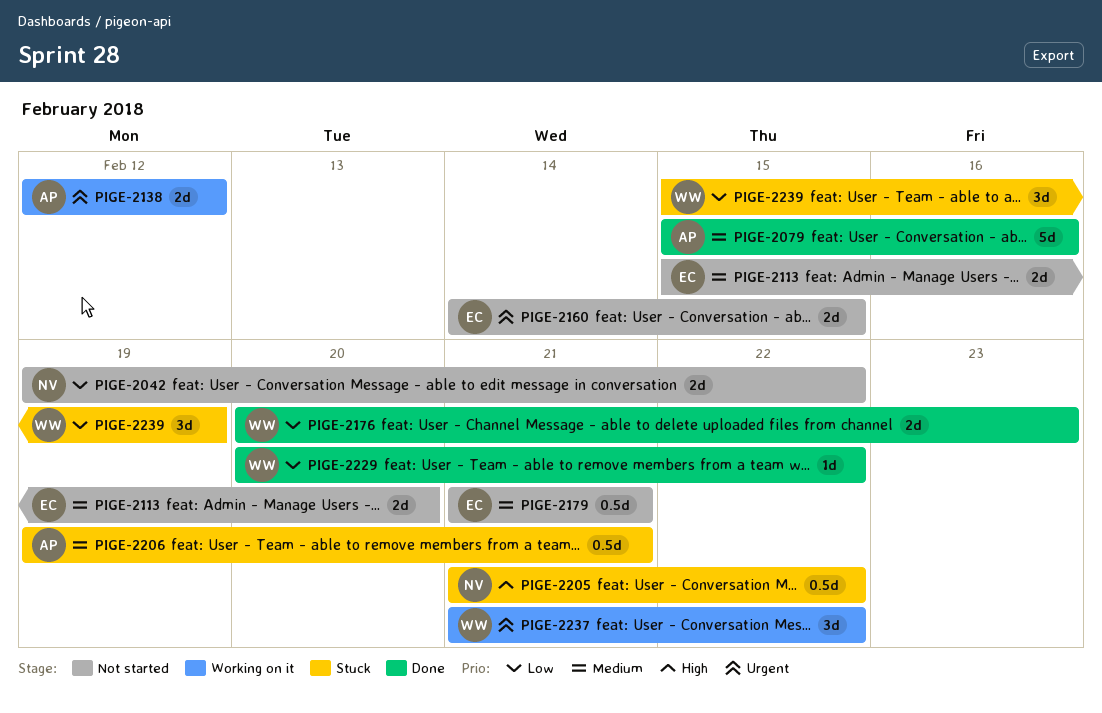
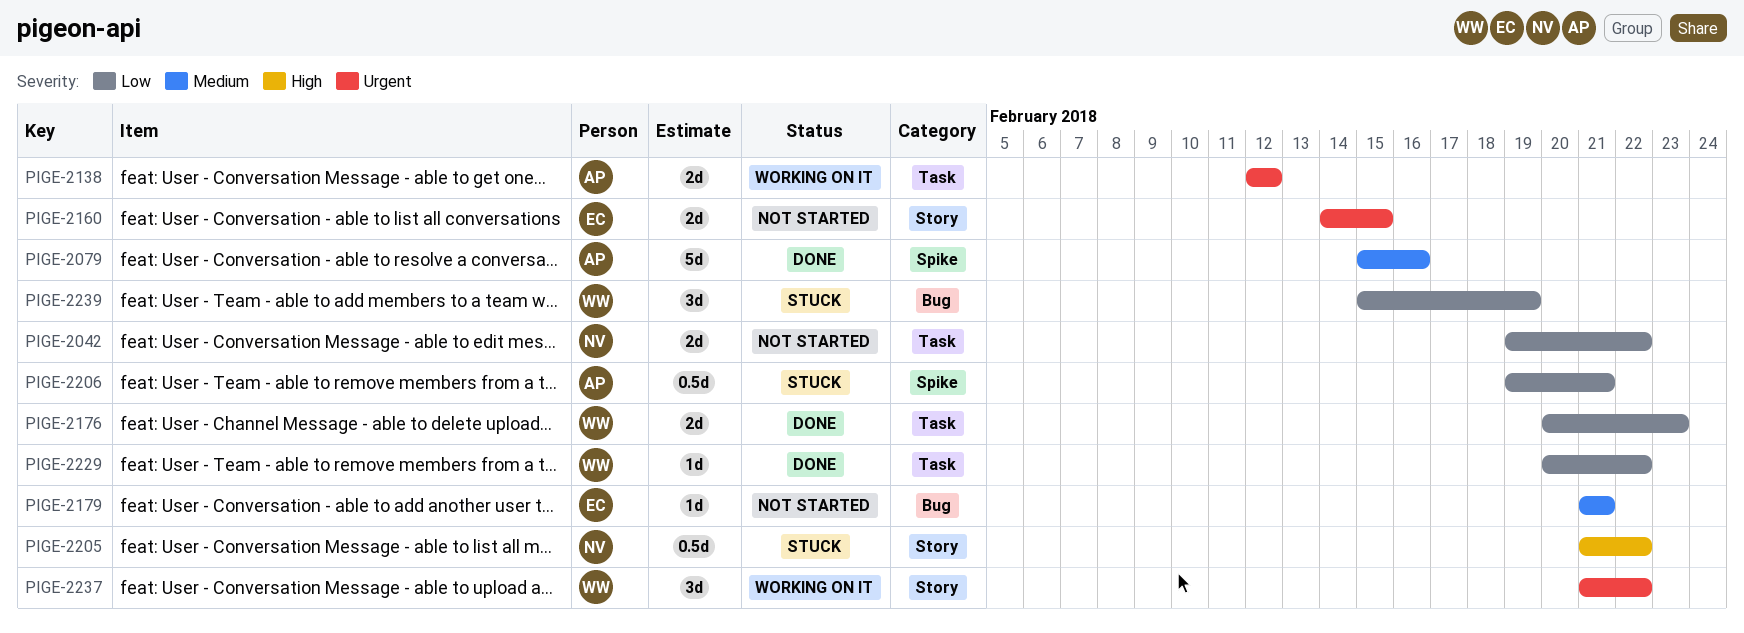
PIGE-2113: present -> none
PIGE-2179, estimate: 0.5d -> 1d
PIGE-2206, priority: Medium -> Low

